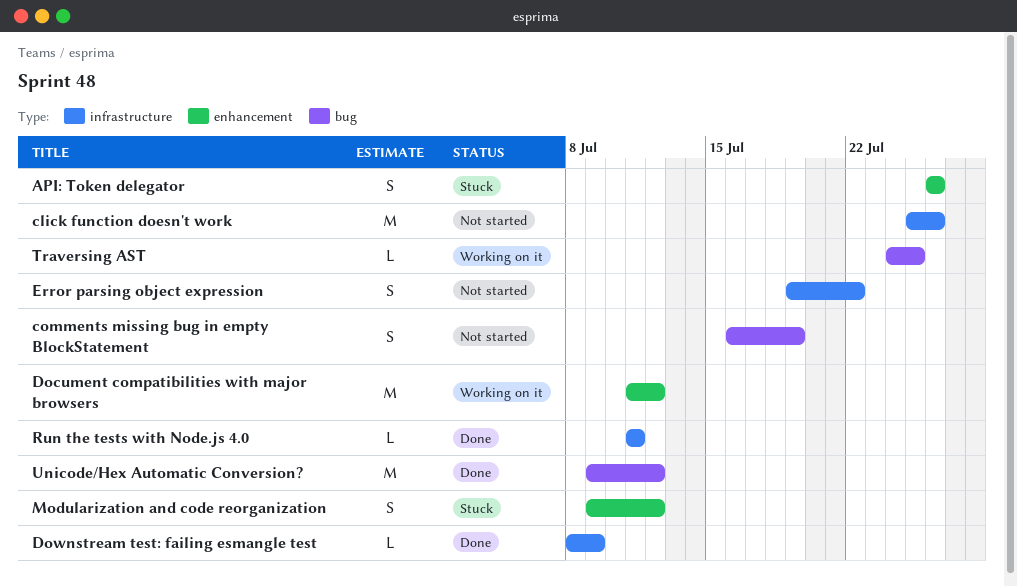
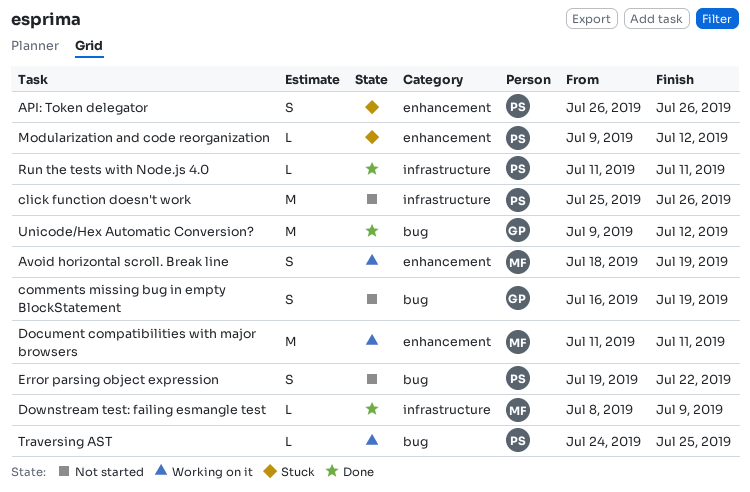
Avoid horizontal scroll. Break line: none -> present
Document compatibilities with major browsers, due: Jul 12 -> Jul 11
Error parsing object expression, label: infrastructure -> bug
Modularization and code reorganization, estimate: S -> L

